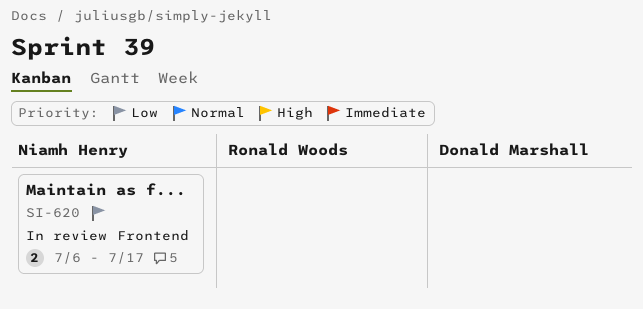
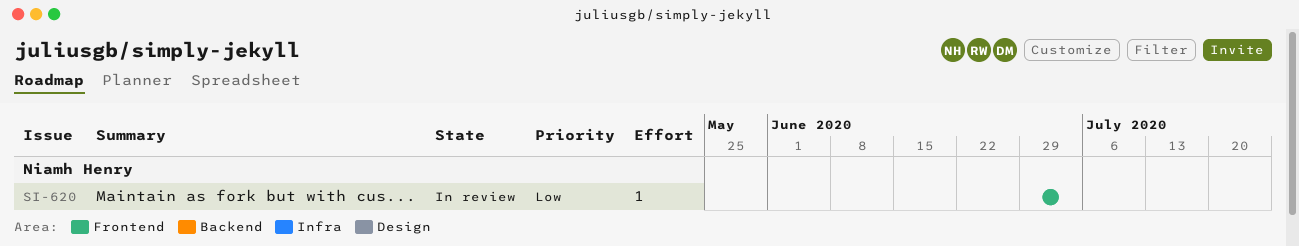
SI-620, estimate: 2 -> 1
SI-620, start: Jul 6 -> Jun 29
SI-620, due: Jul 17 -> Jul 3

